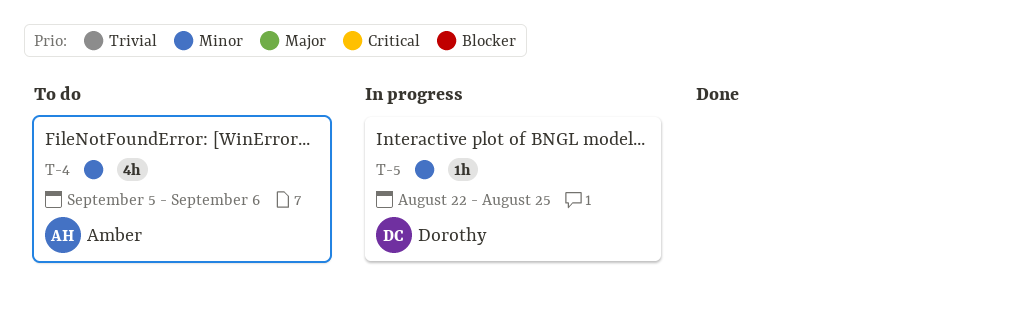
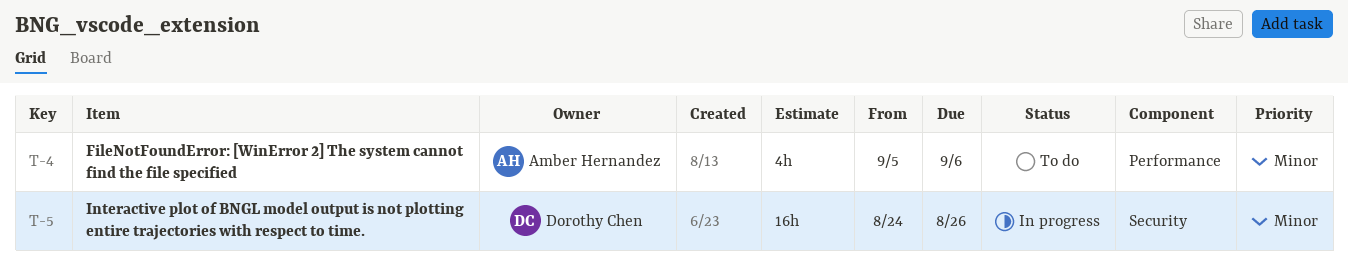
T-5, estimate: 1h -> 16h
T-5, start: Aug 22 -> Aug 24
T-5, due: Aug 25 -> Aug 26

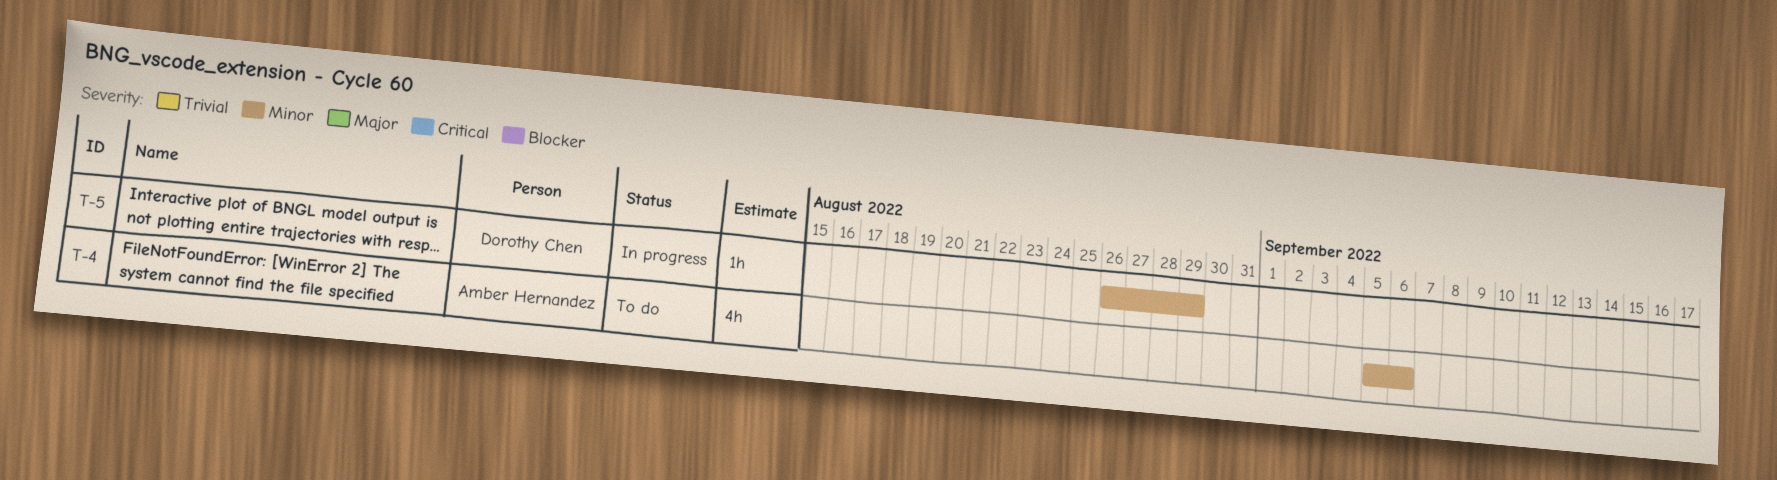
T-5, estimate: 16h -> 1h
T-5, start: Aug 24 -> Aug 26
T-5, due: Aug 26 -> Aug 29

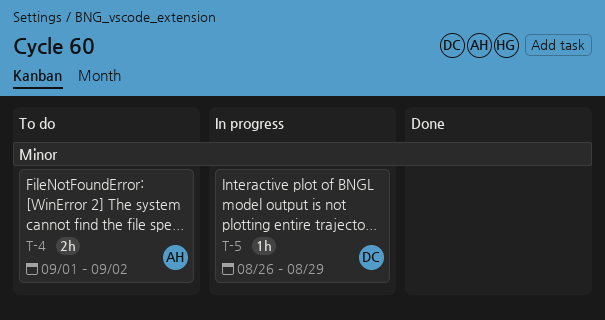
T-4, estimate: 4h -> 2h
T-4, start: Sep 5 -> Sep 1
T-4, due: Sep 6 -> Sep 2

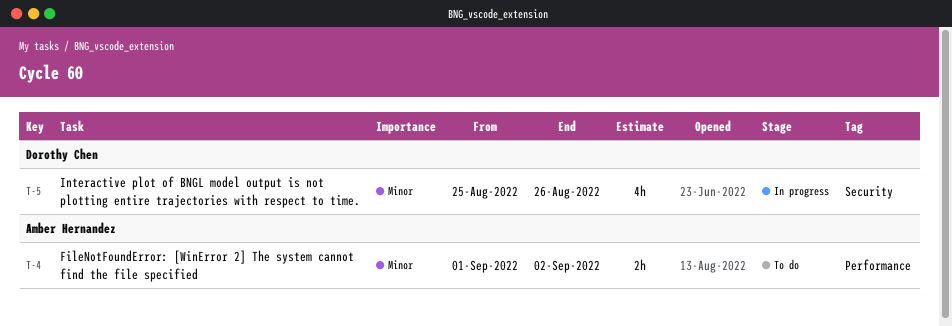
T-5, estimate: 1h -> 4h
T-5, start: Aug 26 -> Aug 25
T-5, due: Aug 29 -> Aug 26

